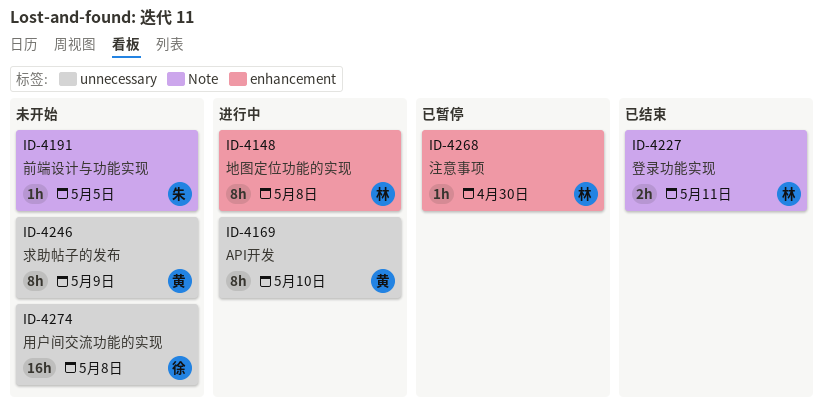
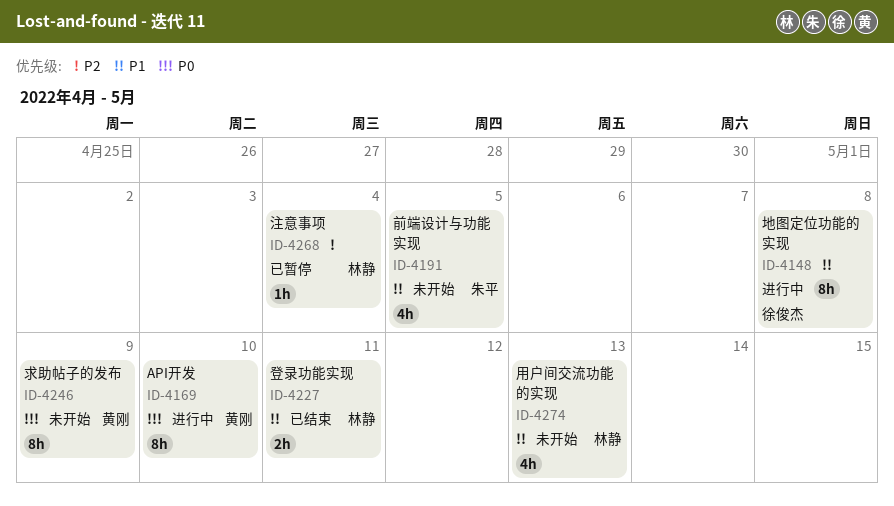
ID-4148, owner: 林静 -> 徐俊杰
ID-4191, estimate: 1h -> 4h
ID-4268, due: Apr 30 -> May 4
ID-4274, owner: 徐俊杰 -> 林静
ID-4274, estimate: 16h -> 4h
ID-4274, due: May 8 -> May 13

